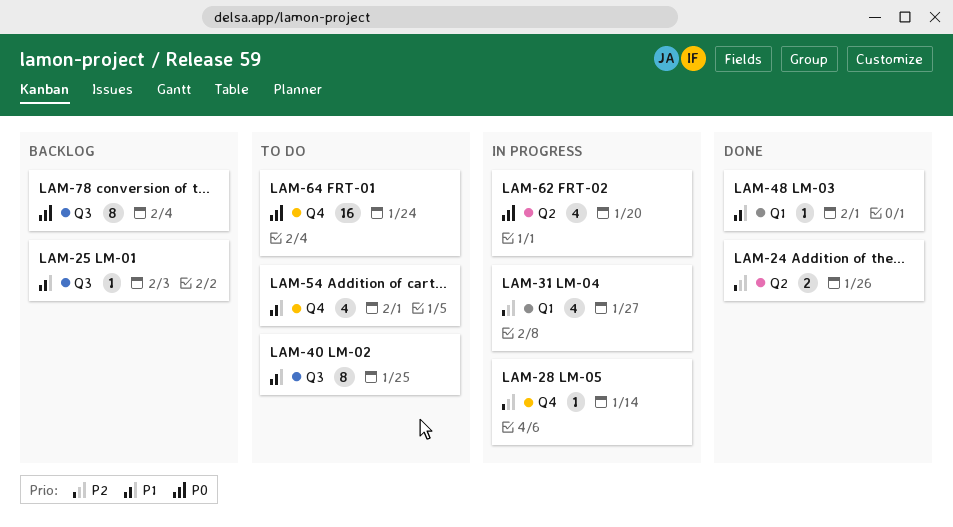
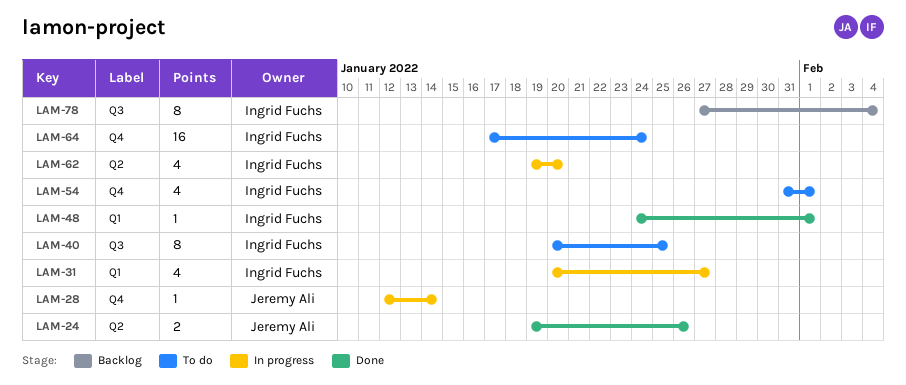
LAM-25: present -> none

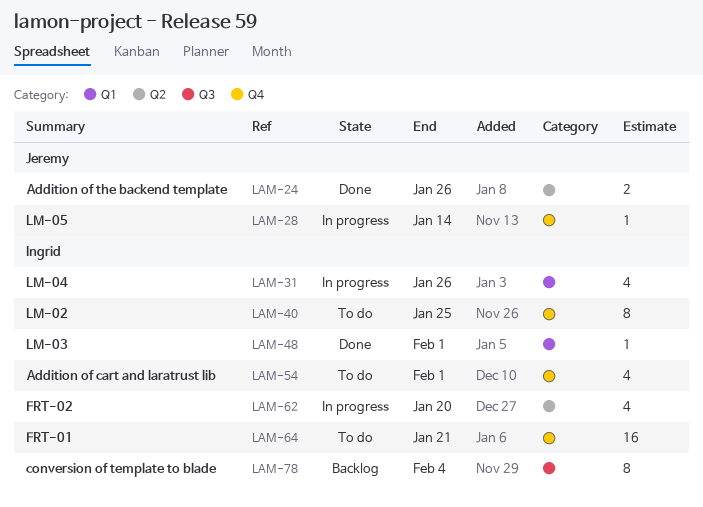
LAM-31, due: Jan 27 -> Jan 26
LAM-40, label: Q3 -> Q4
LAM-64, due: Jan 24 -> Jan 21

